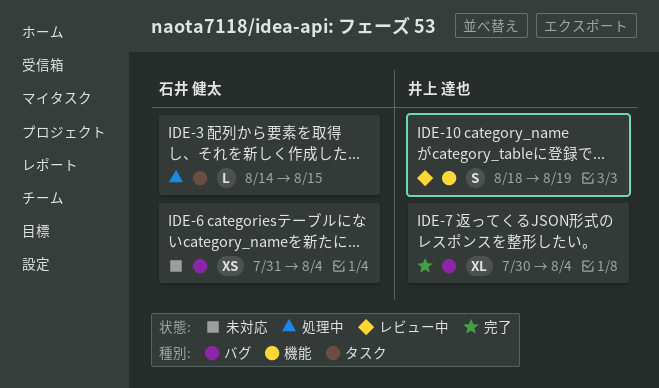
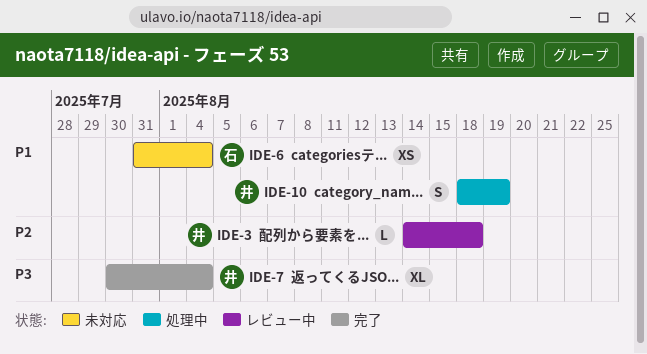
IDE-3, status: 処理中 -> レビュー中
IDE-3, owner: 石井 健太 -> 井上 達也
IDE-3, due: Aug 15 -> Aug 18
IDE-10, status: レビュー中 -> 処理中

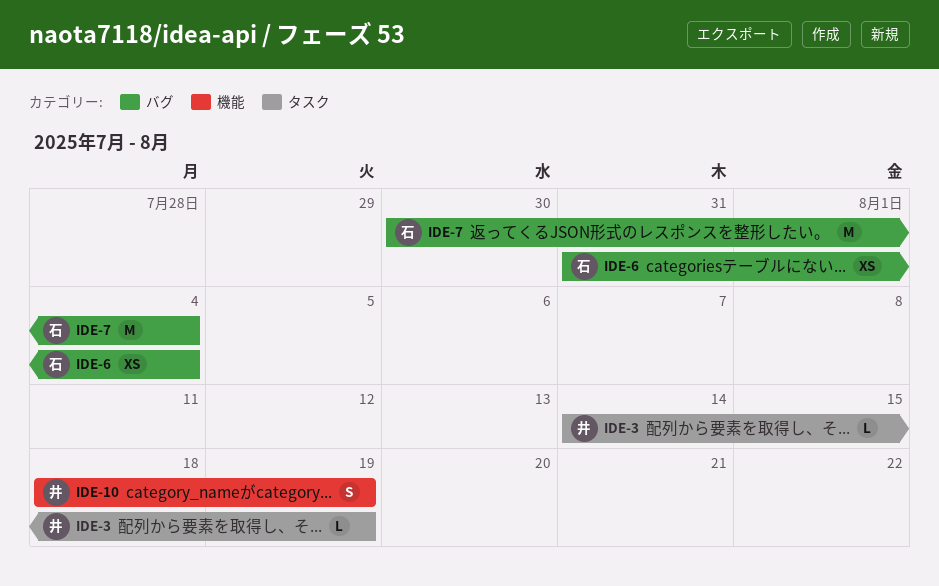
IDE-3, due: Aug 18 -> Aug 19
IDE-7, owner: 井 -> 石
IDE-7, estimate: XL -> M

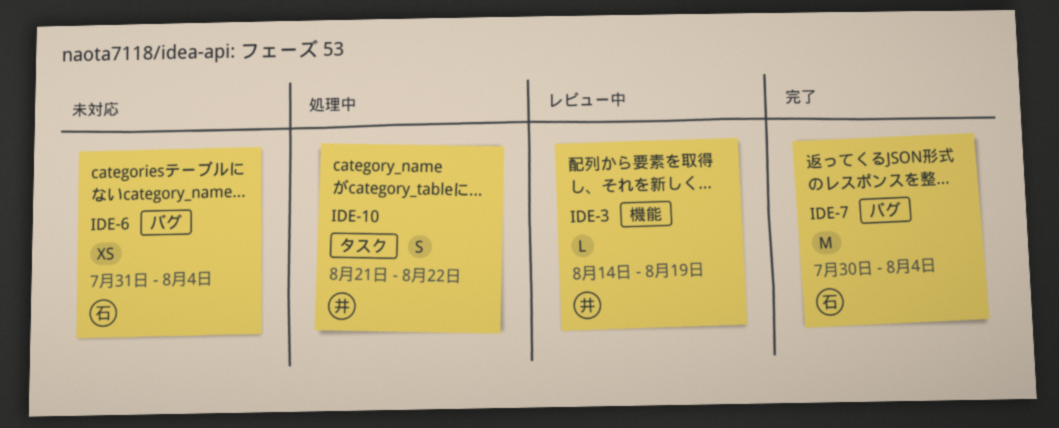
IDE-3, label: タスク -> 機能
IDE-10, label: 機能 -> タスク
IDE-10, start: Aug 18 -> Aug 21
IDE-10, due: Aug 19 -> Aug 22

